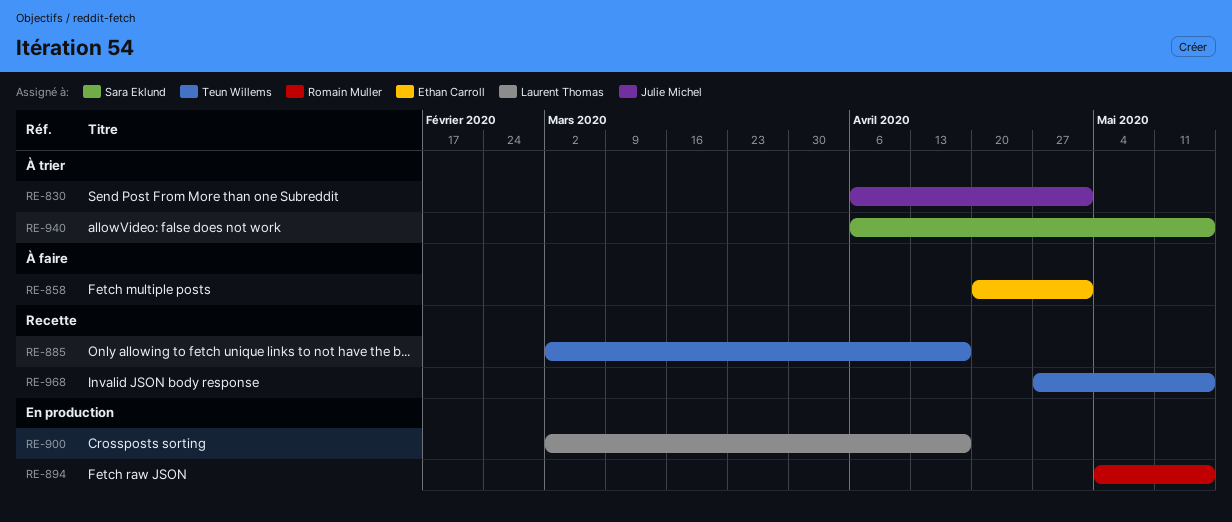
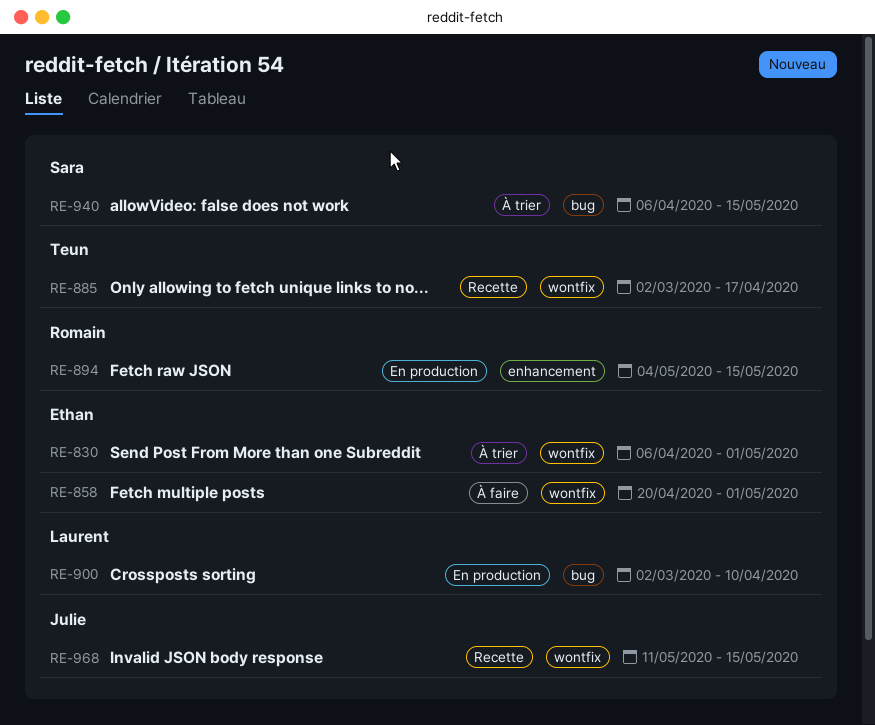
RE-830, owner: Julie Michel -> Ethan Carroll
RE-900, due: Apr 17 -> Apr 10
RE-968, owner: Teun Willems -> Julie Michel
RE-968, start: Apr 27 -> May 11

